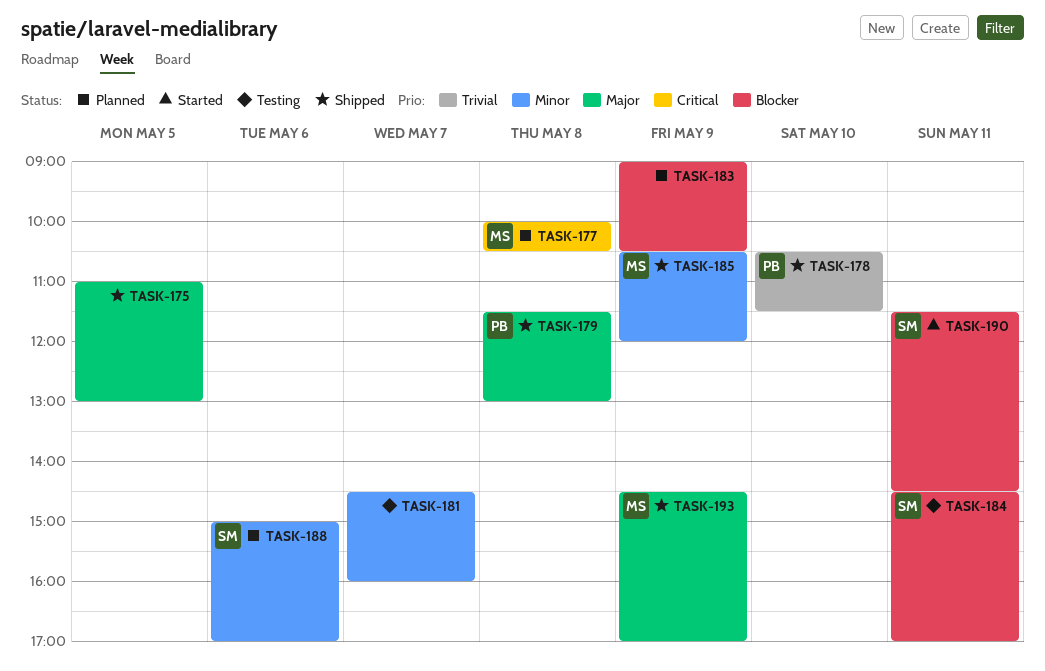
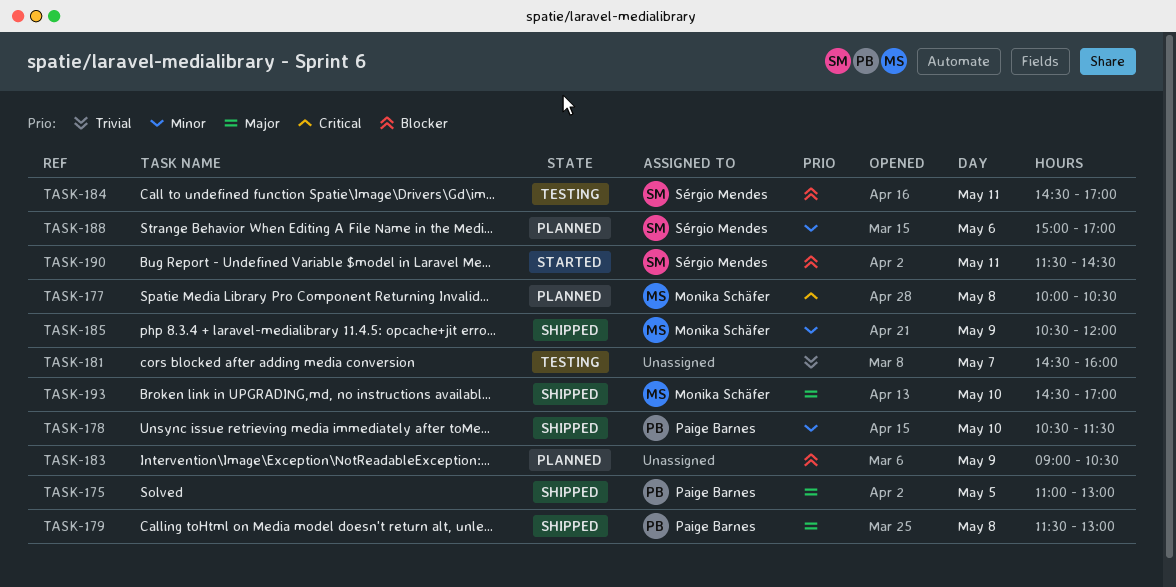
TASK-175, owner: none -> Paige Barnes
TASK-178, priority: Trivial -> Minor
TASK-181, priority: Minor -> Trivial
TASK-193, day: May 9 -> May 10

